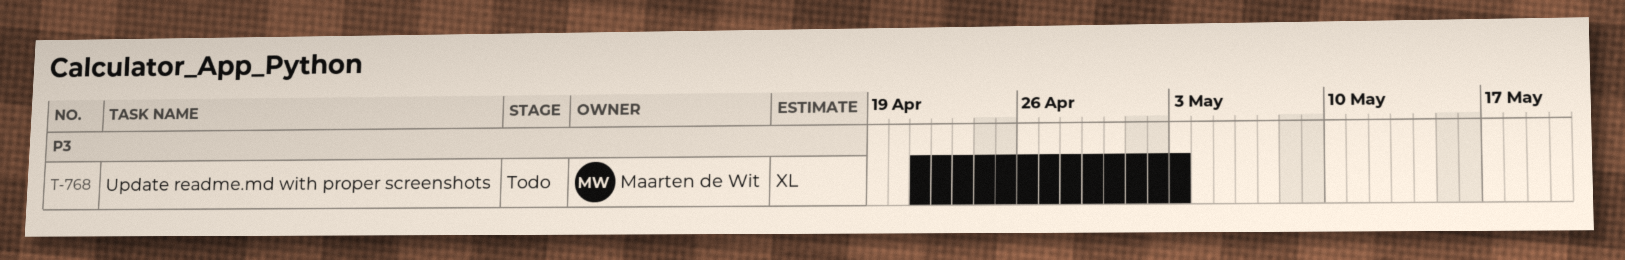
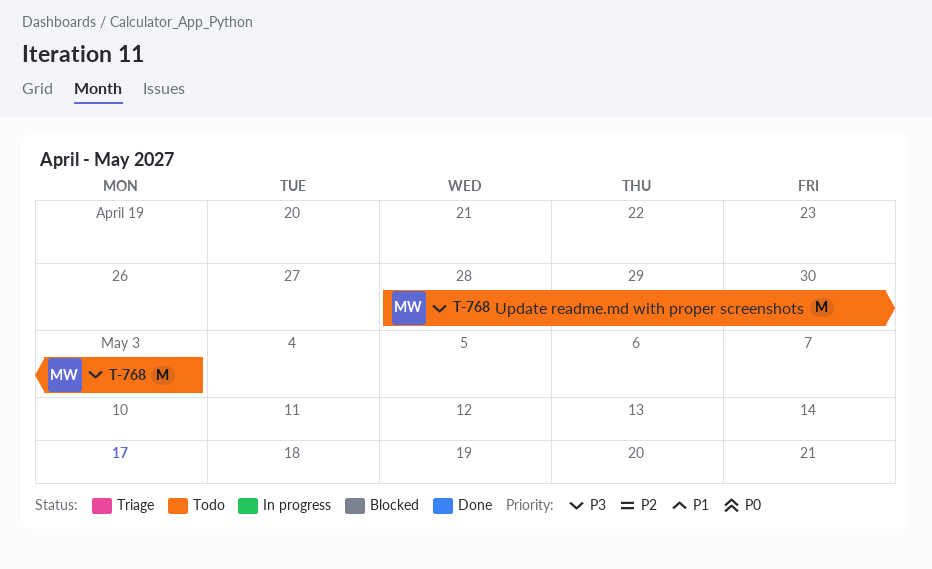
T-768, estimate: XL -> M
T-768, start: Apr 21 -> Apr 28

